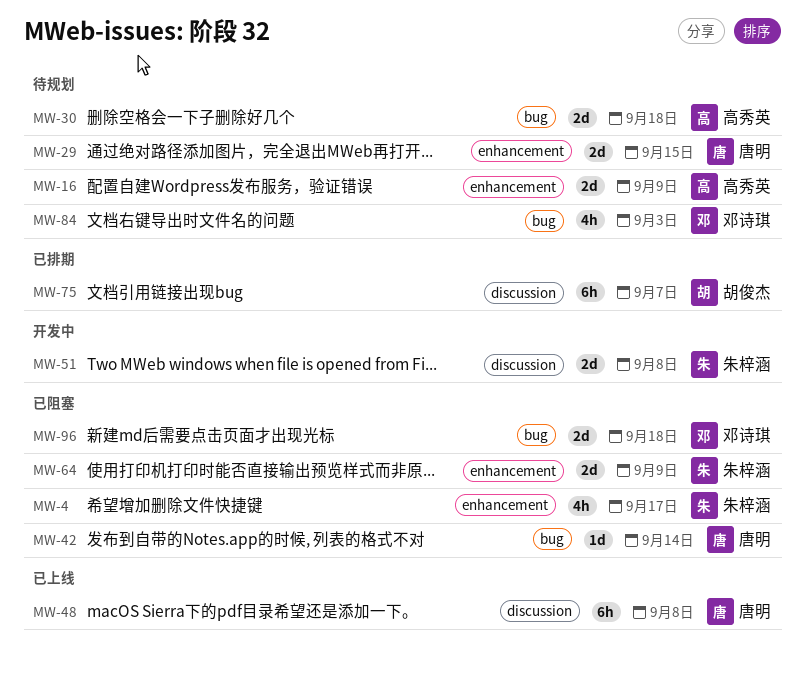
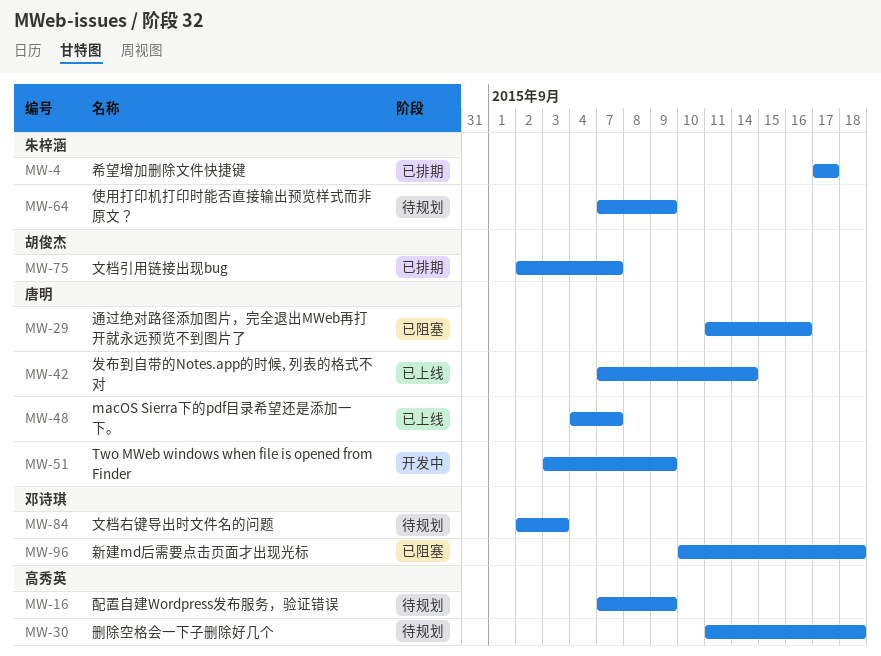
MW-4, status: 已阻塞 -> 已排期
MW-29, status: 待规划 -> 已阻塞
MW-29, due: Sep 15 -> Sep 16
MW-42, status: 已阻塞 -> 已上线
MW-48, due: Sep 8 -> Sep 7
MW-51, owner: 朱梓涵 -> 唐明
MW-51, due: Sep 8 -> Sep 9
MW-64, status: 已阻塞 -> 待规划

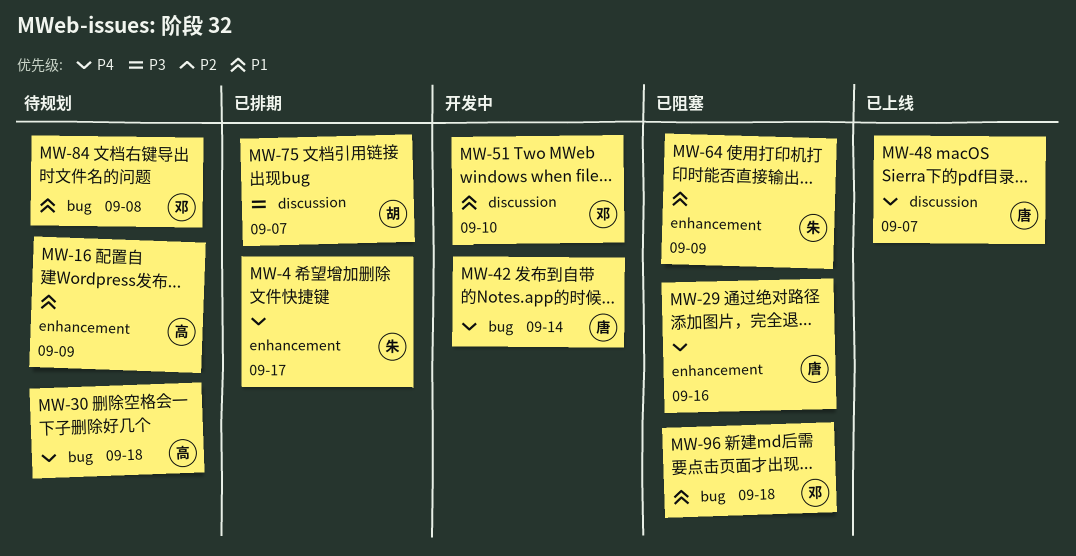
MW-42, status: 已上线 -> 开发中
MW-51, owner: 唐明 -> 邓诗琪
MW-51, due: Sep 9 -> Sep 10
MW-64, status: 待规划 -> 已阻塞
MW-84, due: Sep 3 -> Sep 8

